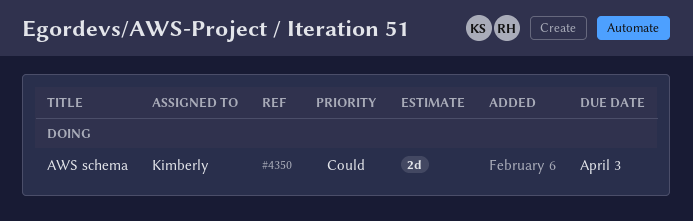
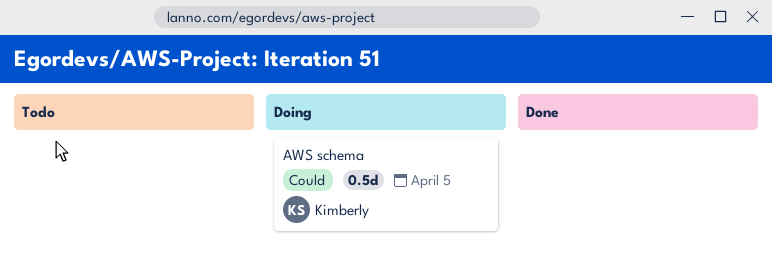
AWS schema, estimate: 2d -> 0.5d
AWS schema, due: Apr 3 -> Apr 5

